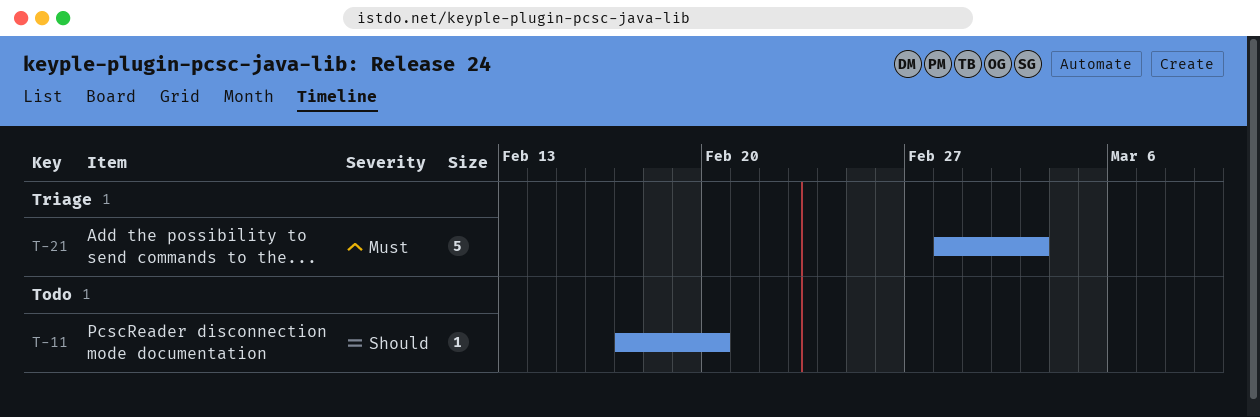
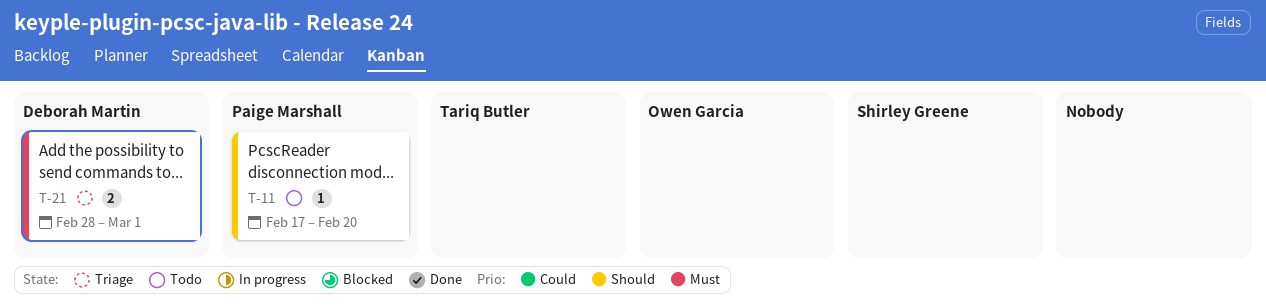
T-21, estimate: 5 -> 2
T-21, due: Mar 3 -> Mar 1

